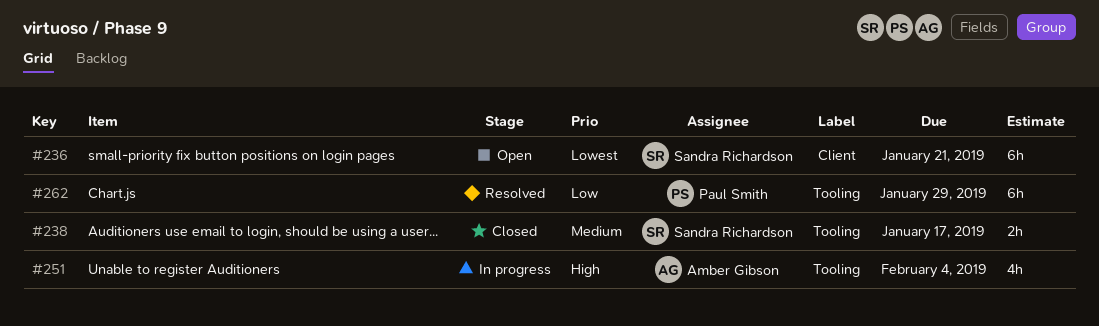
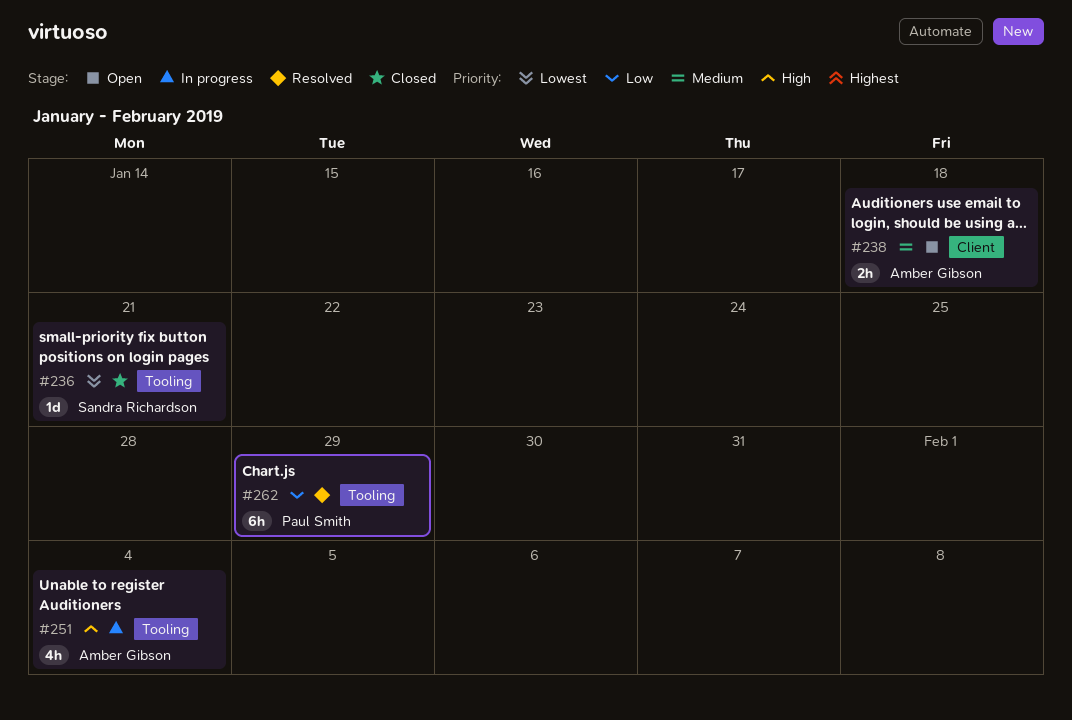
#236, status: Open -> Closed
#236, label: Client -> Tooling
#236, estimate: 6h -> 1d
#238, status: Closed -> Open
#238, owner: Sandra Richardson -> Amber Gibson
#238, label: Tooling -> Client
#238, due: Jan 17 -> Jan 18

